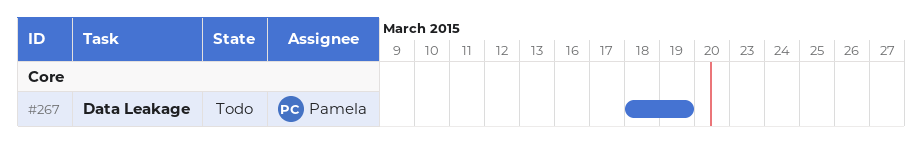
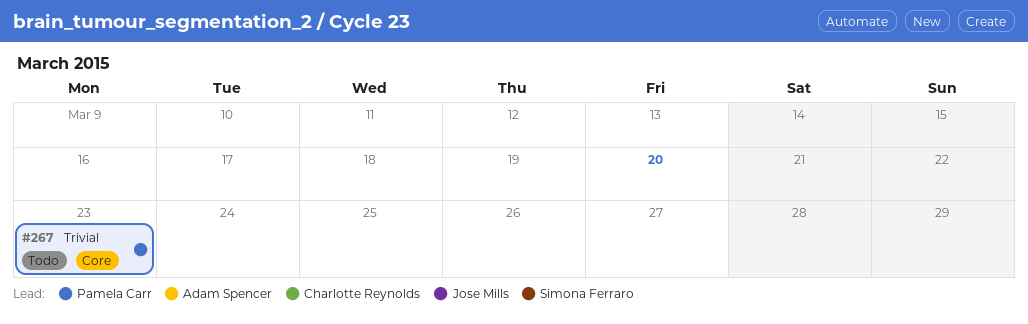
#267, due: Mar 19 -> Mar 23

